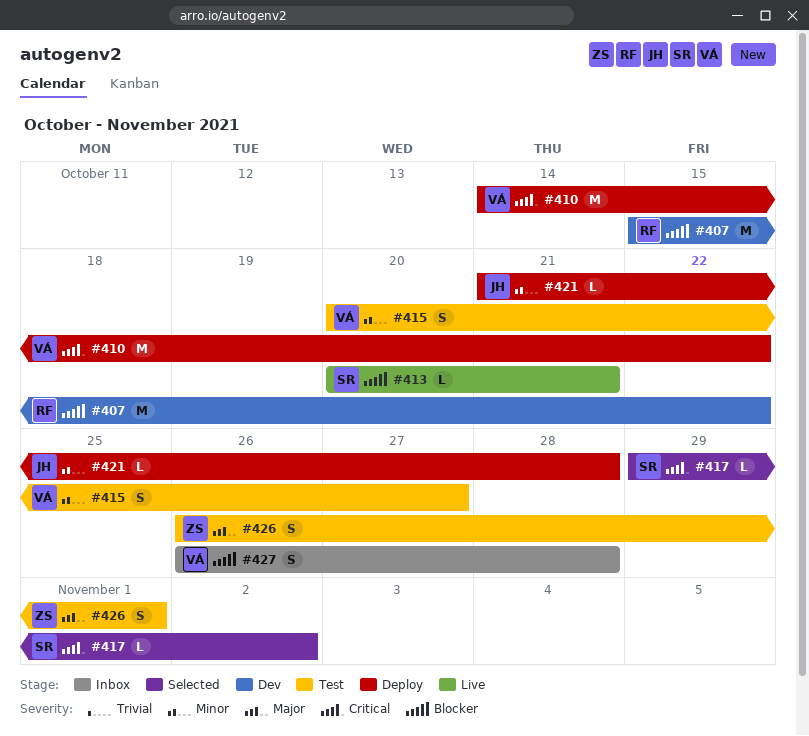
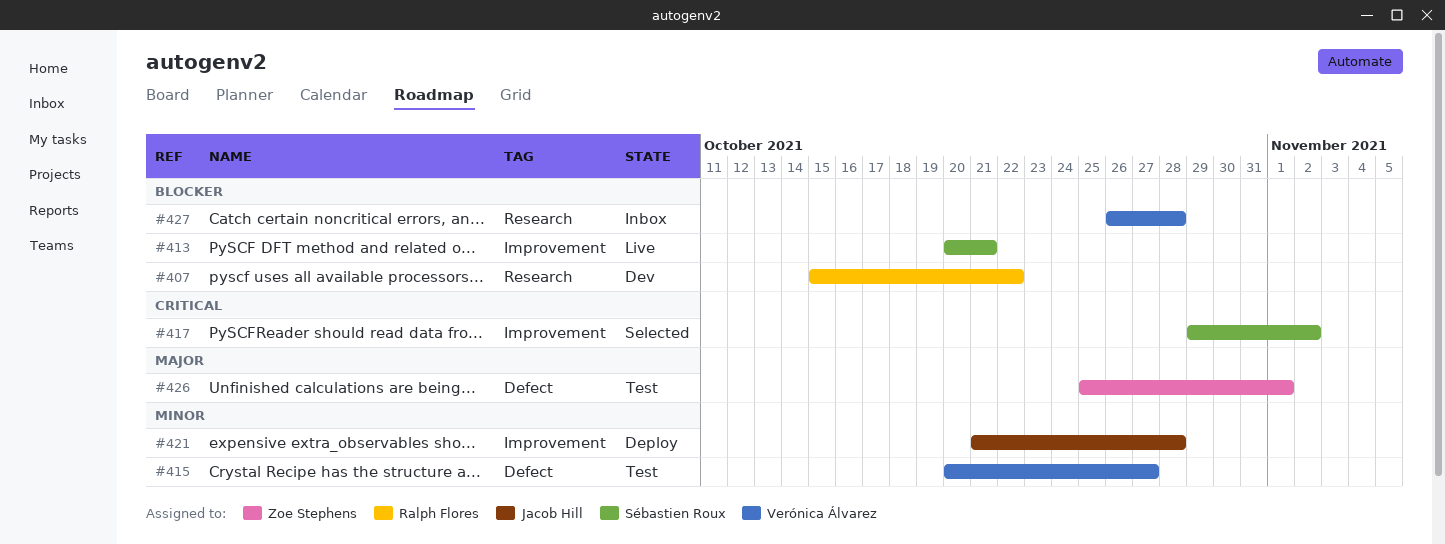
#410: present -> none
#426, start: Oct 26 -> Oct 25

